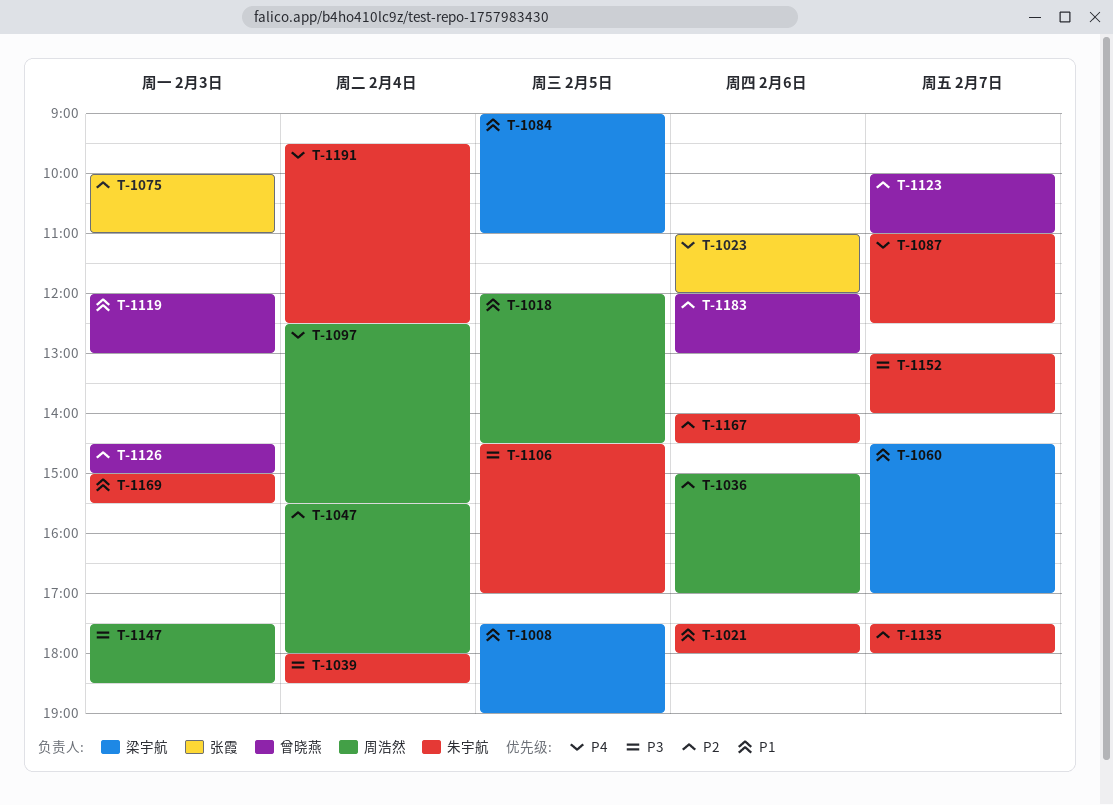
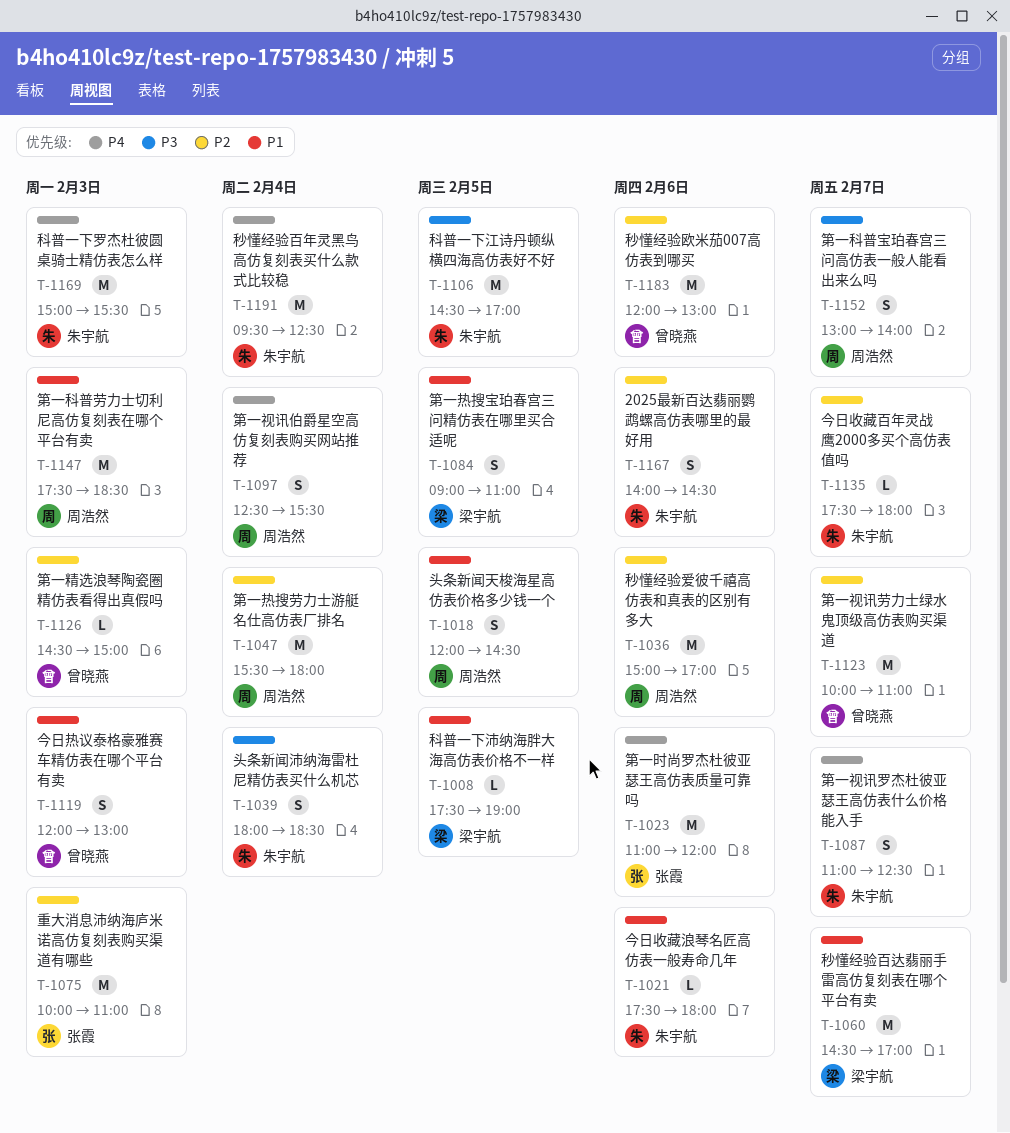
T-1147, priority: P3 -> P1
T-1152, owner: 朱宇航 -> 周浩然
T-1169, priority: P1 -> P4

